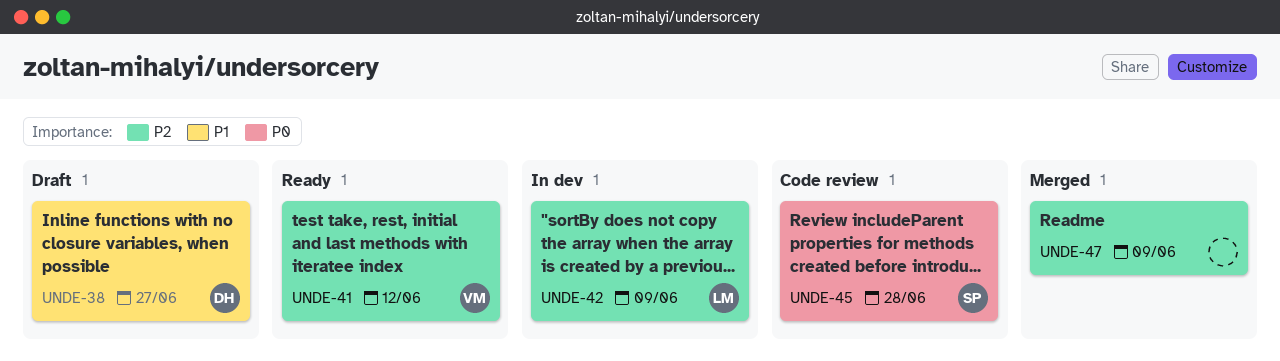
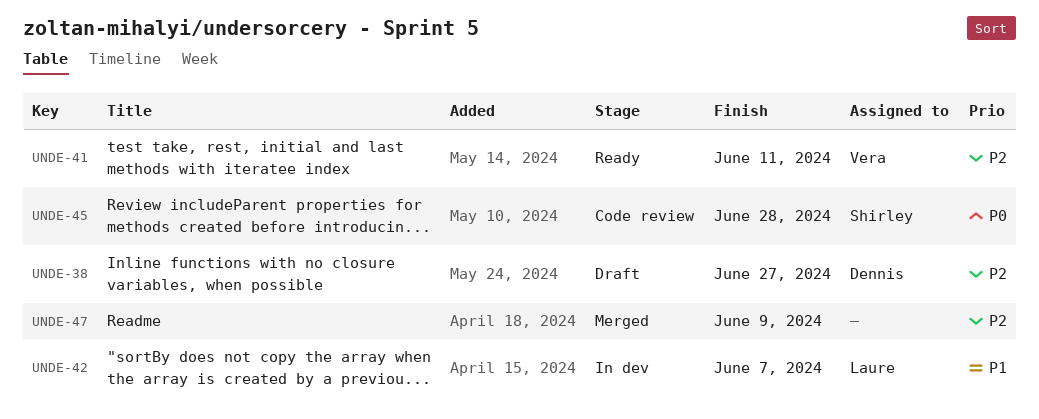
UNDE-38, priority: P1 -> P2
UNDE-41, due: Jun 12 -> Jun 11
UNDE-42, priority: P2 -> P1
UNDE-42, due: Jun 9 -> Jun 7

